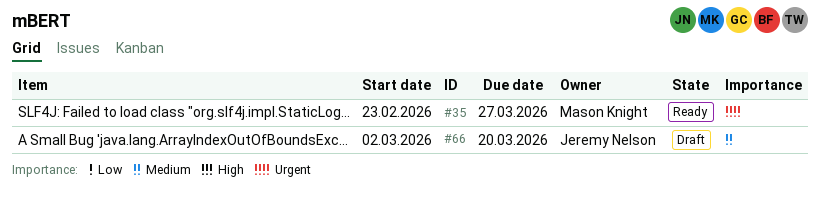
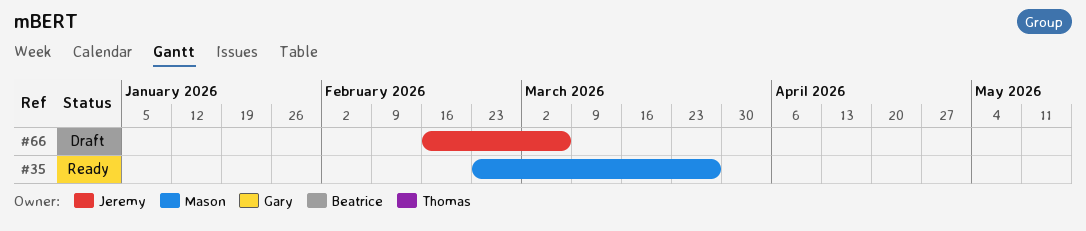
#66, start: Mar 2 -> Feb 16
#66, due: Mar 20 -> Mar 6

